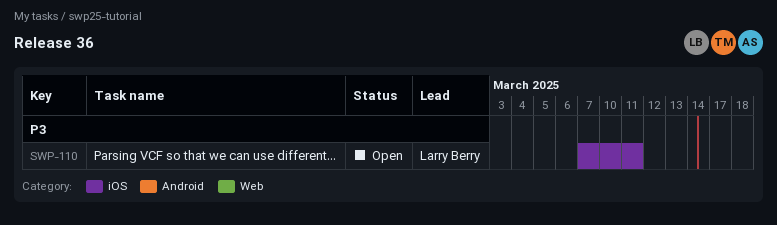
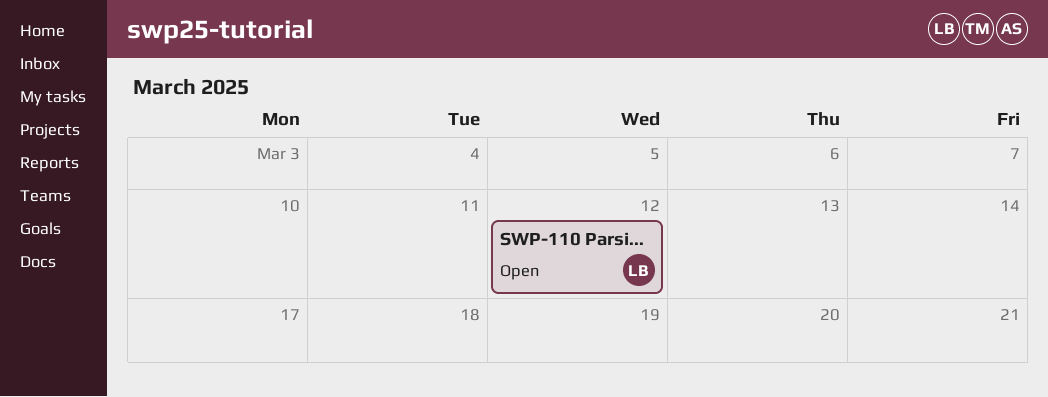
SWP-110, due: Mar 11 -> Mar 12

